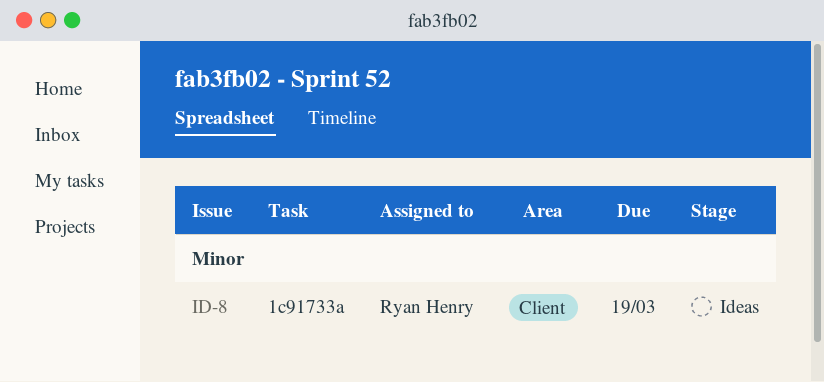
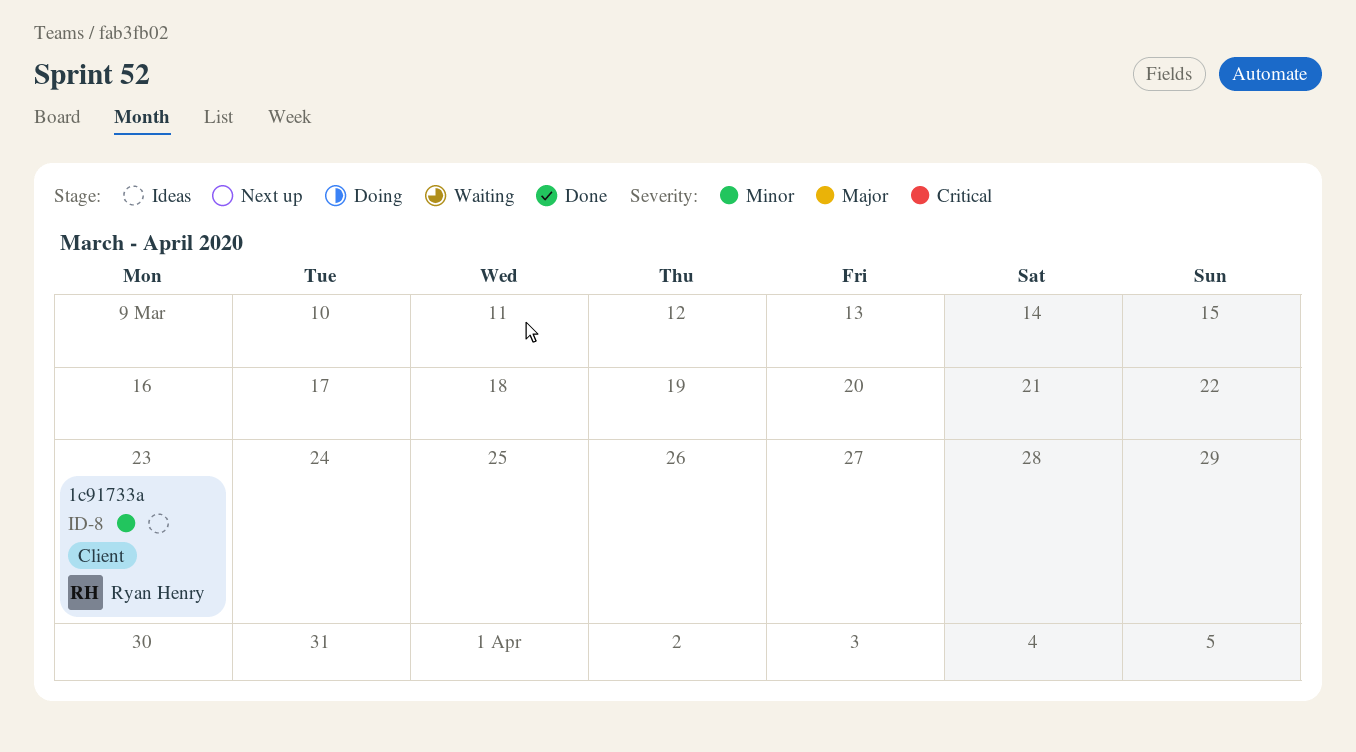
ID-8, due: Mar 19 -> Mar 23

